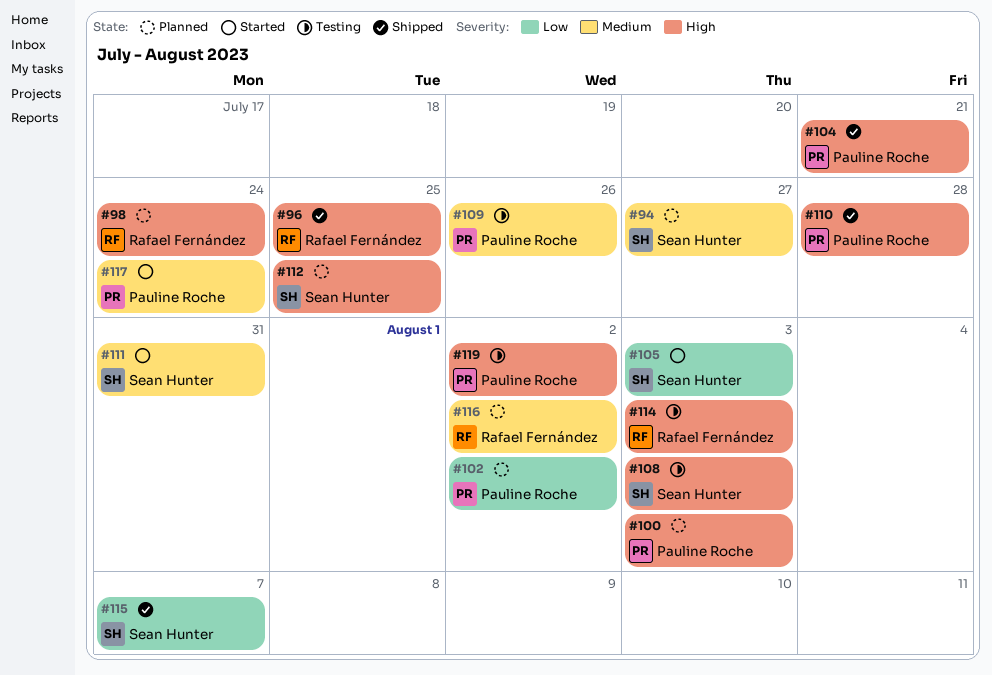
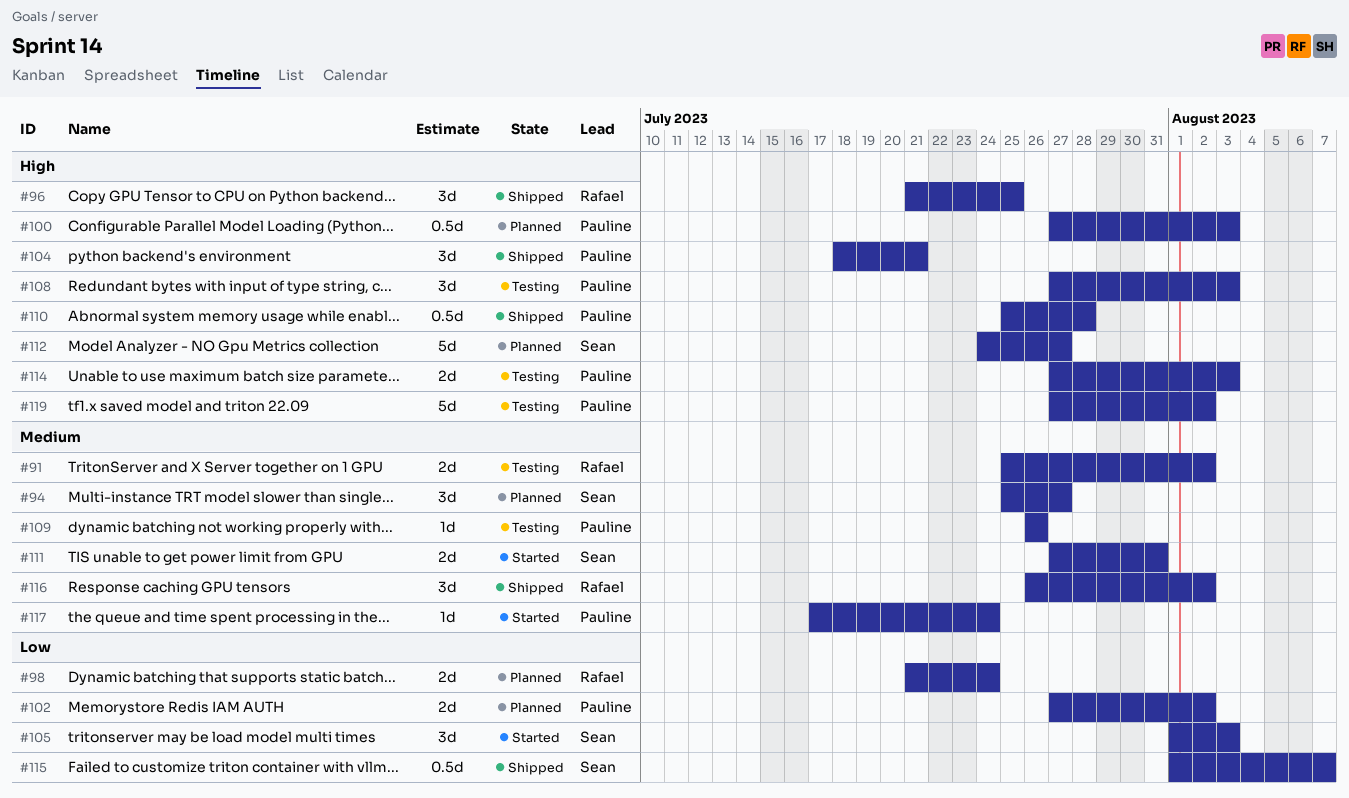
#91: none -> present
#98, priority: High -> Low
#108, owner: Sean Hunter -> Pauline Roche
#112, due: Jul 25 -> Jul 27
#114, owner: Rafael Fernández -> Pauline Roche
#116, status: Planned -> Shipped

